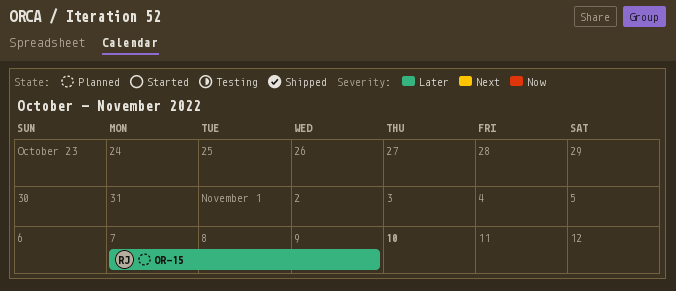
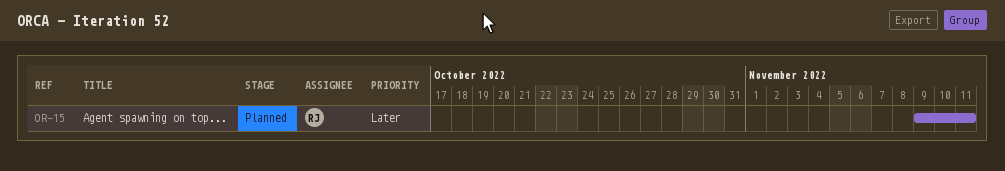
OR-15, start: Nov 7 -> Nov 9
OR-15, due: Nov 9 -> Nov 11

